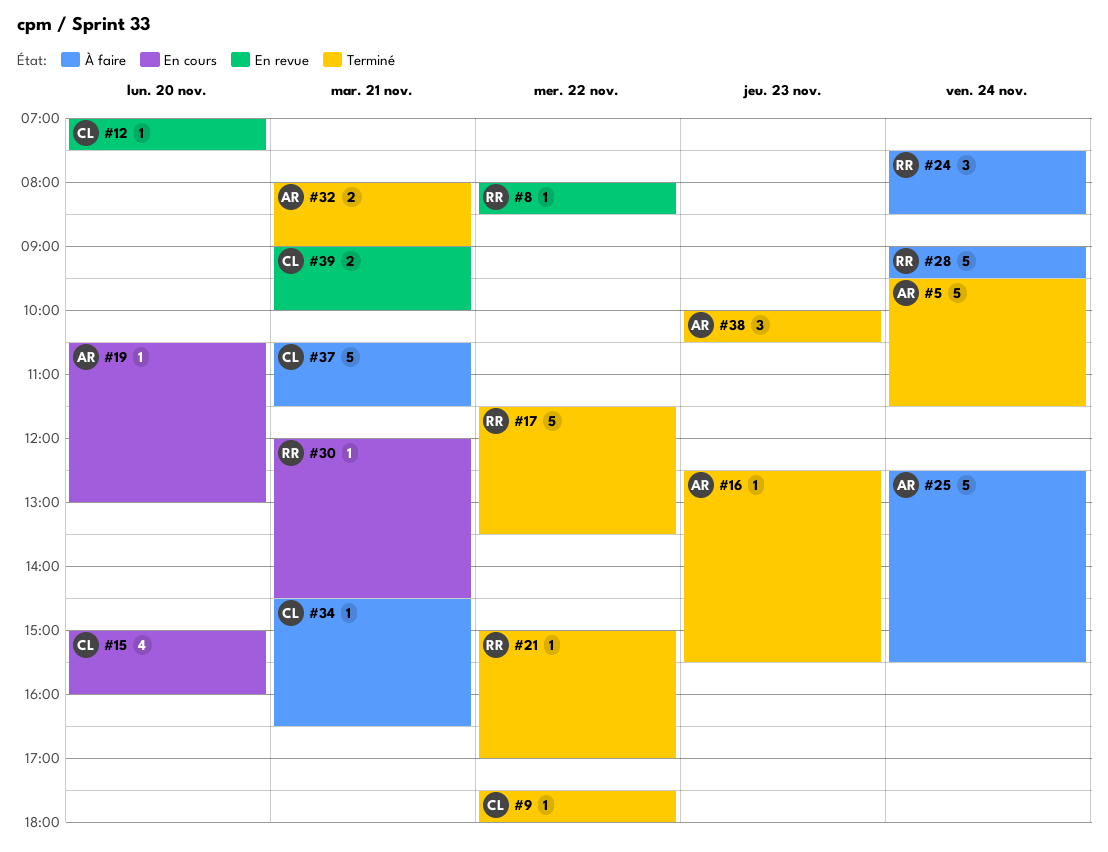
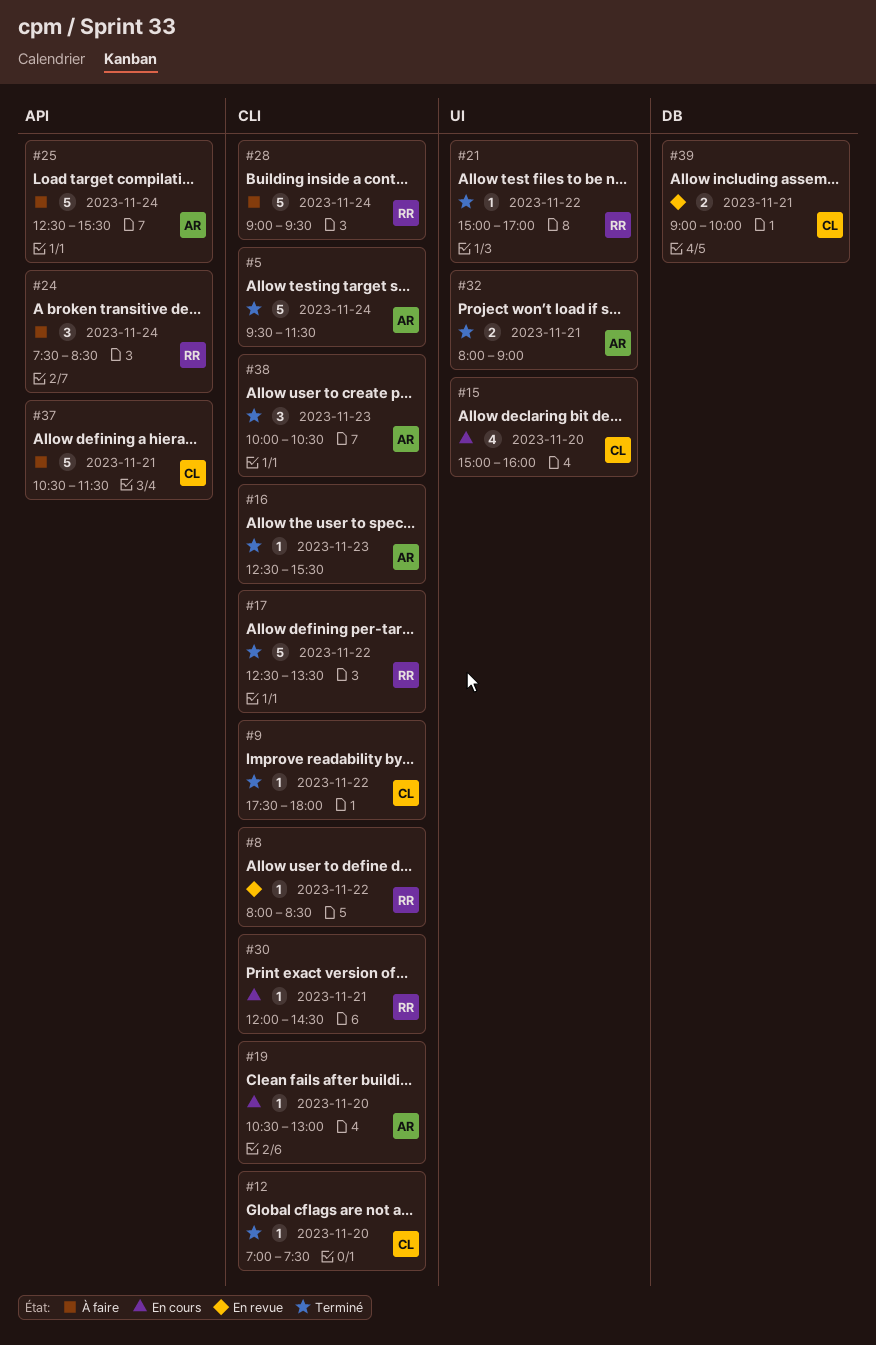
#12, status: En revue -> Terminé
#17, begins: 11:30 -> 12:30
#34: present -> none

